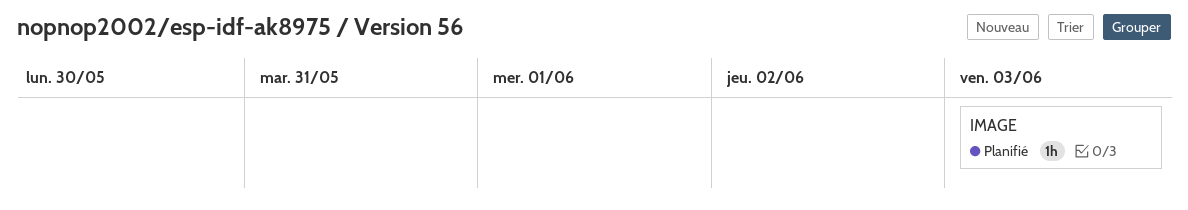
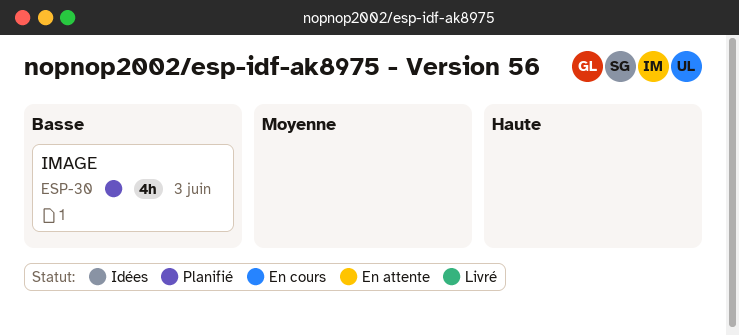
IMAGE, estimate: 1h -> 4h

